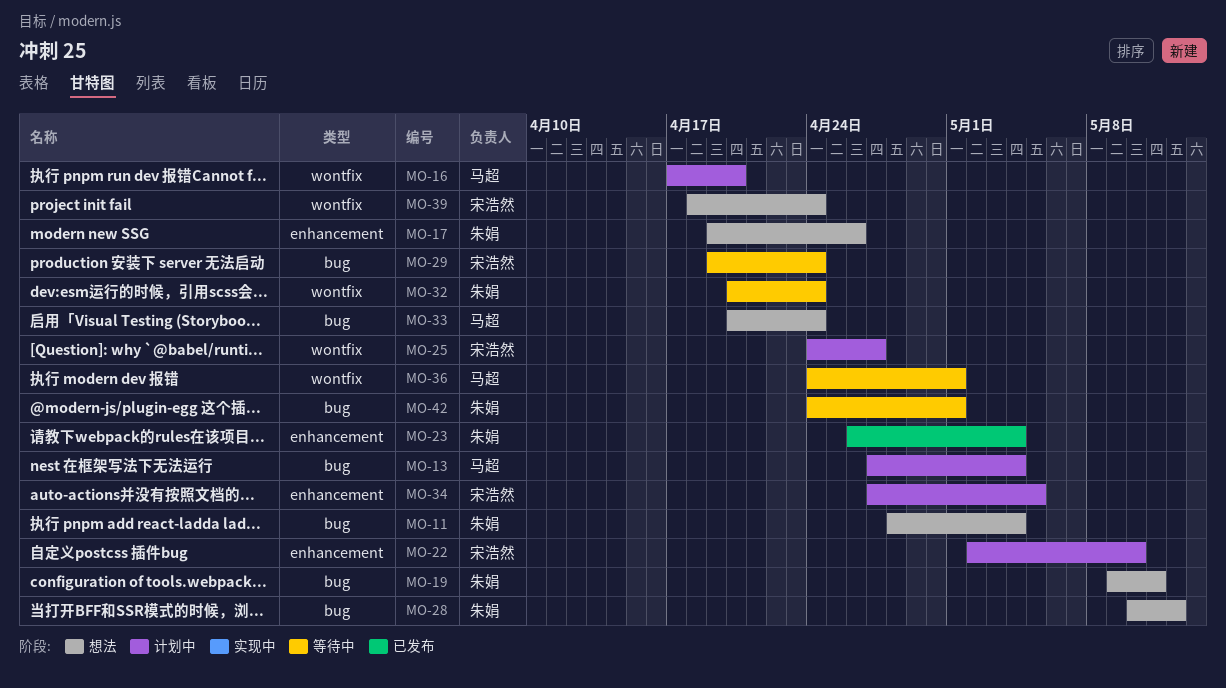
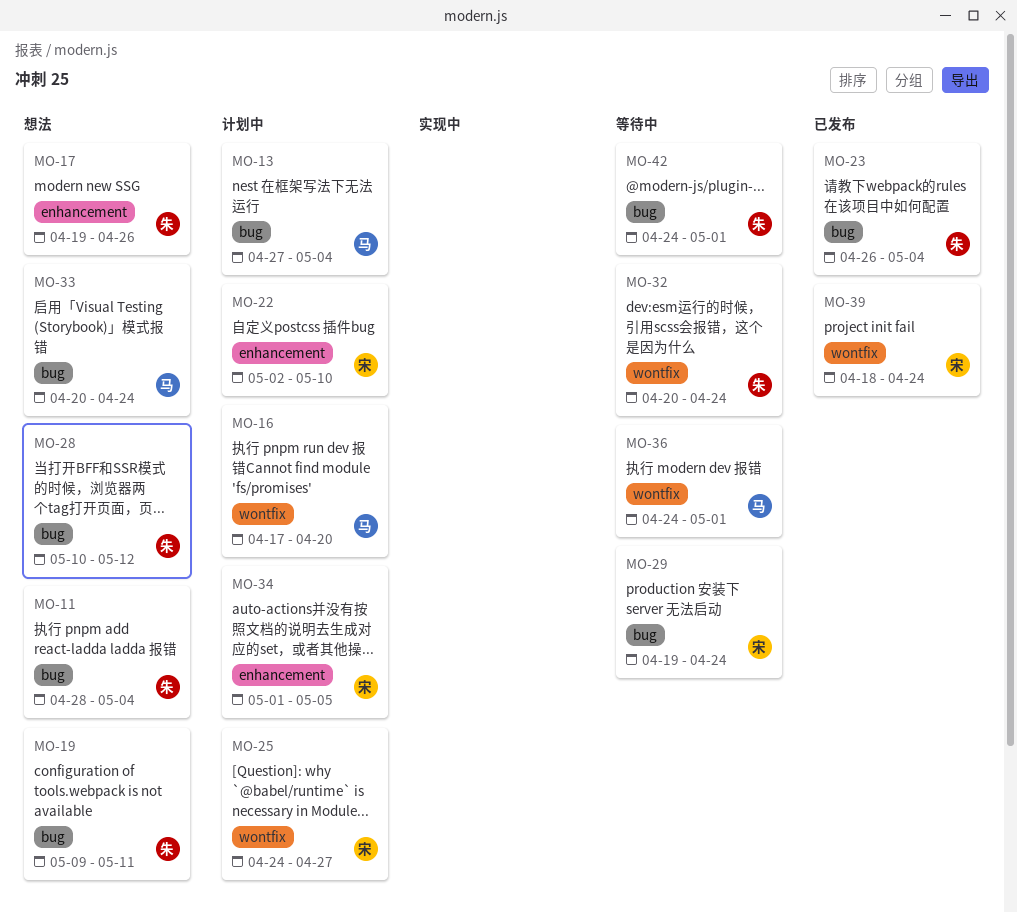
MO-23, label: enhancement -> bug
MO-34, start: Apr 27 -> May 1
MO-39, status: 想法 -> 已发布

